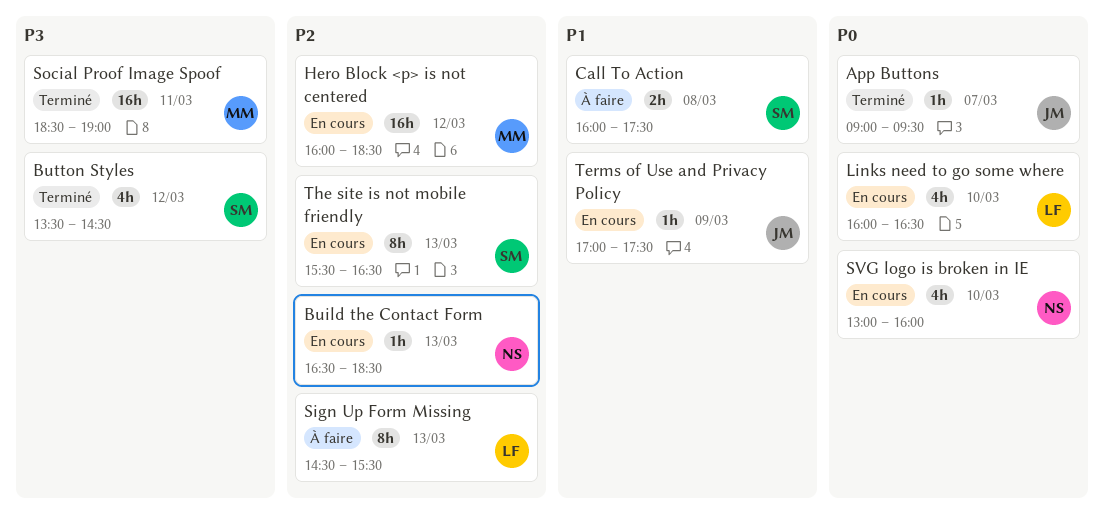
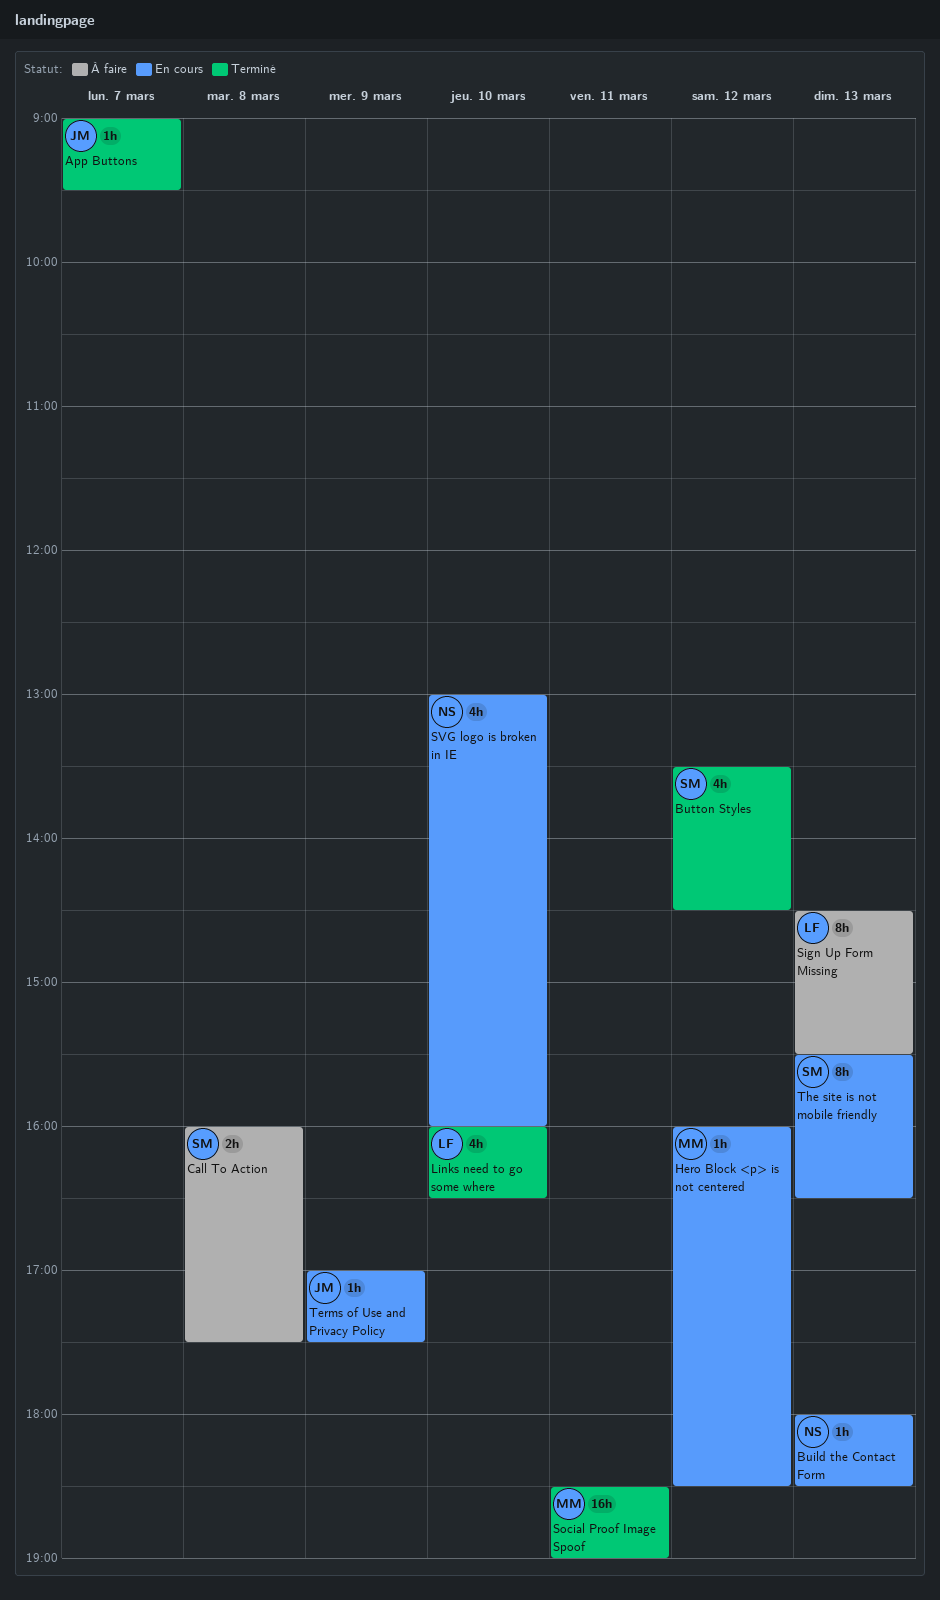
Build the Contact Form, begins: 16:30 -> 18:00
Hero Block <p> is not centered, estimate: 16h -> 1h
Links need to go some where, status: En cours -> Terminé

